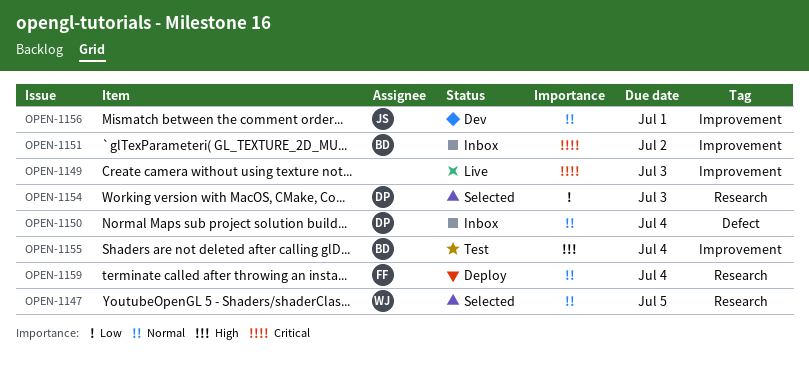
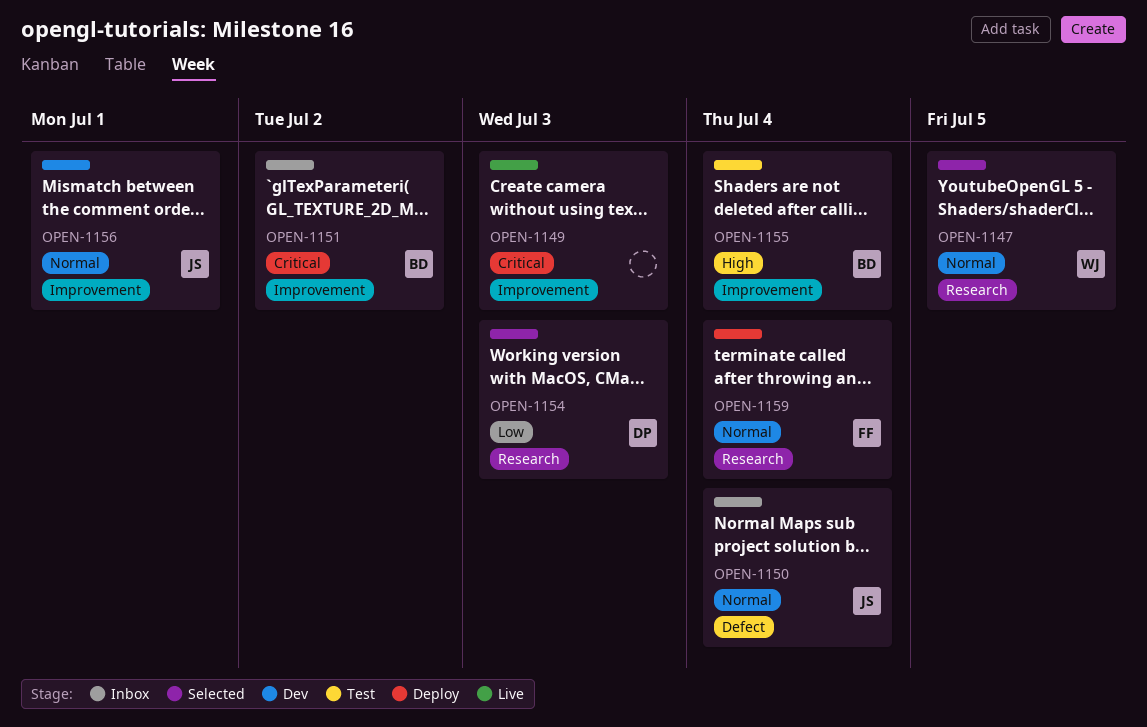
OPEN-1150, owner: DP -> JS

